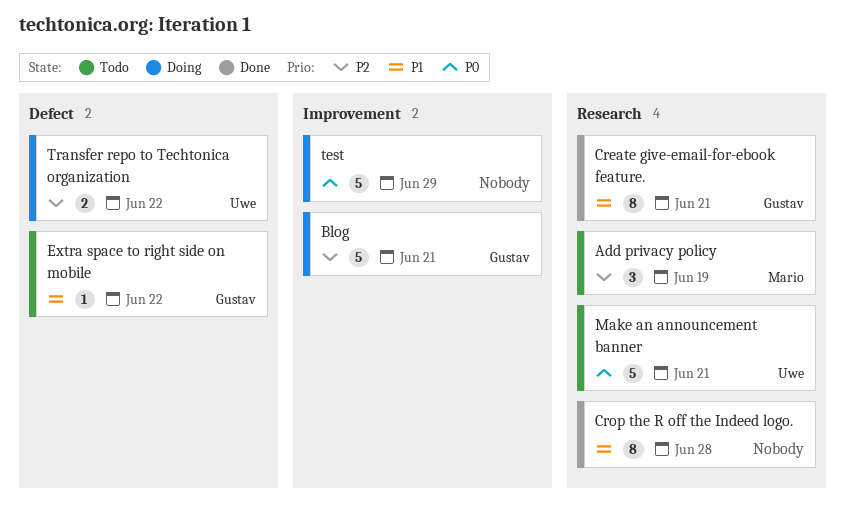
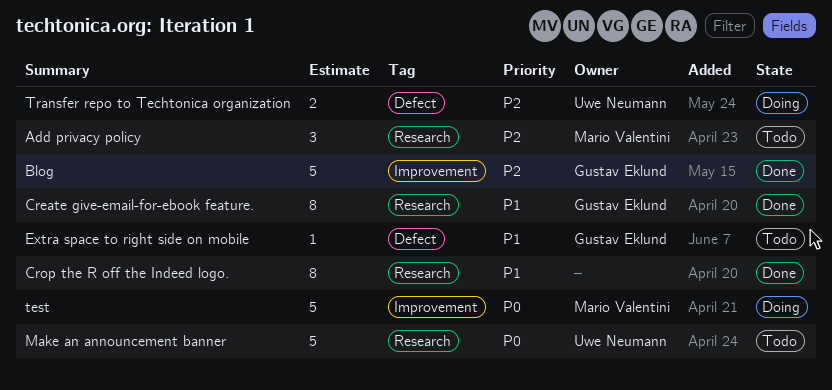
Blog, status: Doing -> Done
test, owner: none -> Mario Valentini

